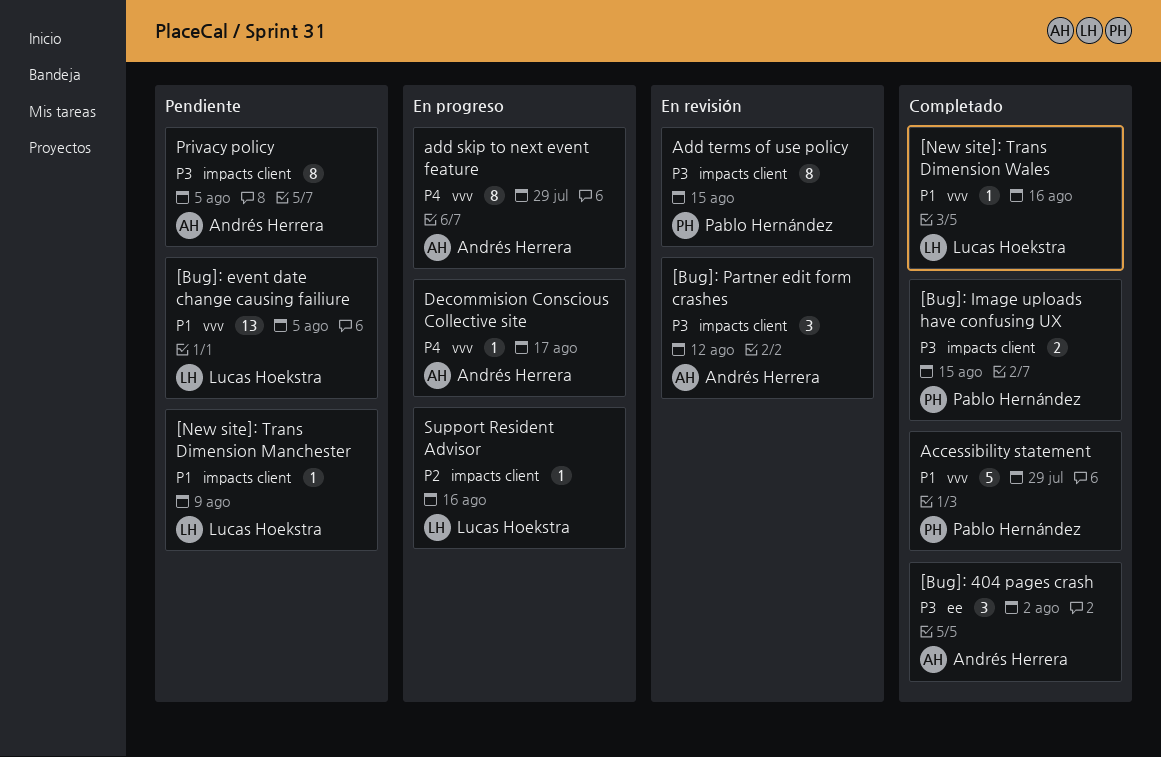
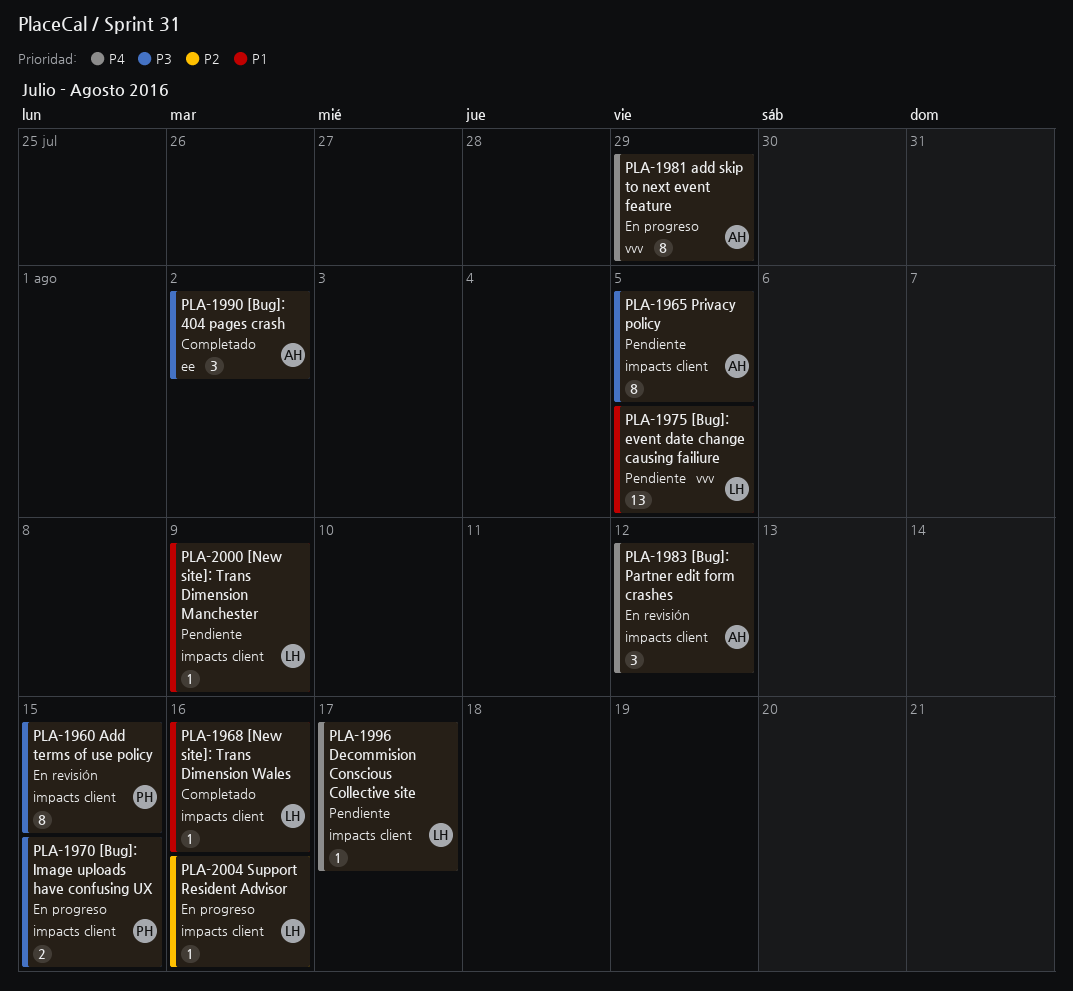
[Bug]: Image uploads have confusing UX, status: Completado -> En progreso
[Bug]: Partner edit form crashes, priority: P3 -> P4
[New site]: Trans Dimension Wales, label: vvv -> impacts client
Accessibility statement: present -> none
Decommision Conscious Collective site, status: En progreso -> Pendiente
Decommision Conscious Collective site, owner: Andrés Herrera -> Lucas Hoekstra
Decommision Conscious Collective site, label: vvv -> impacts client

